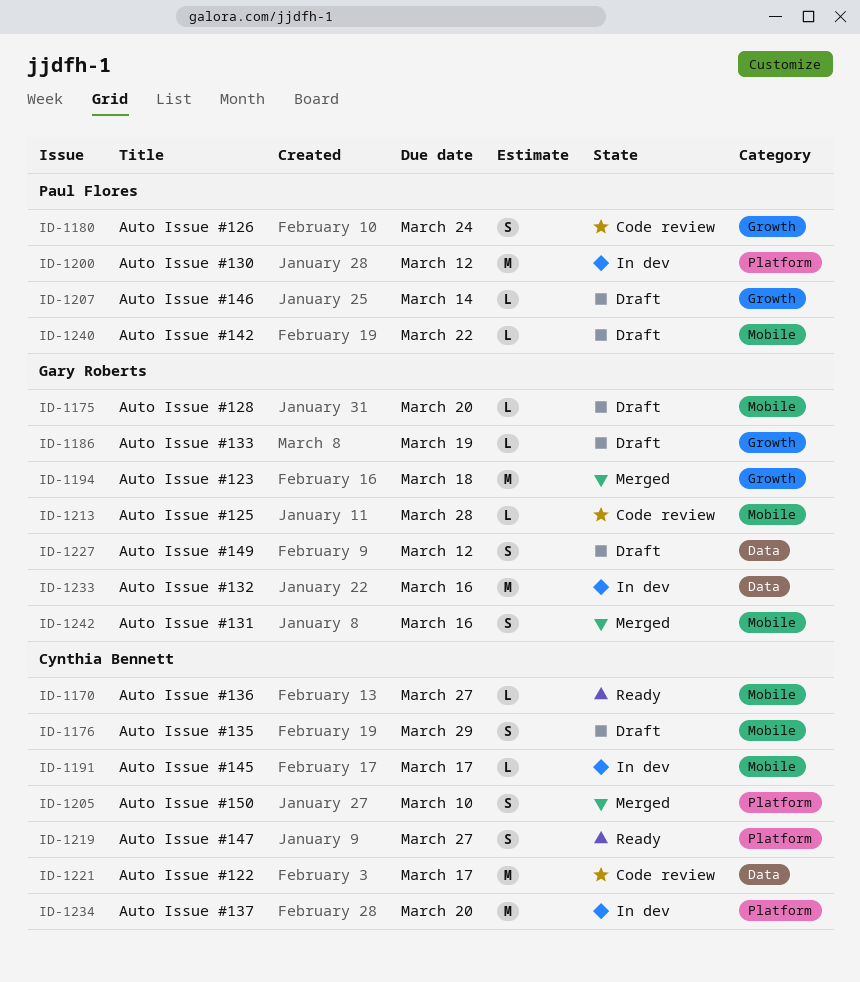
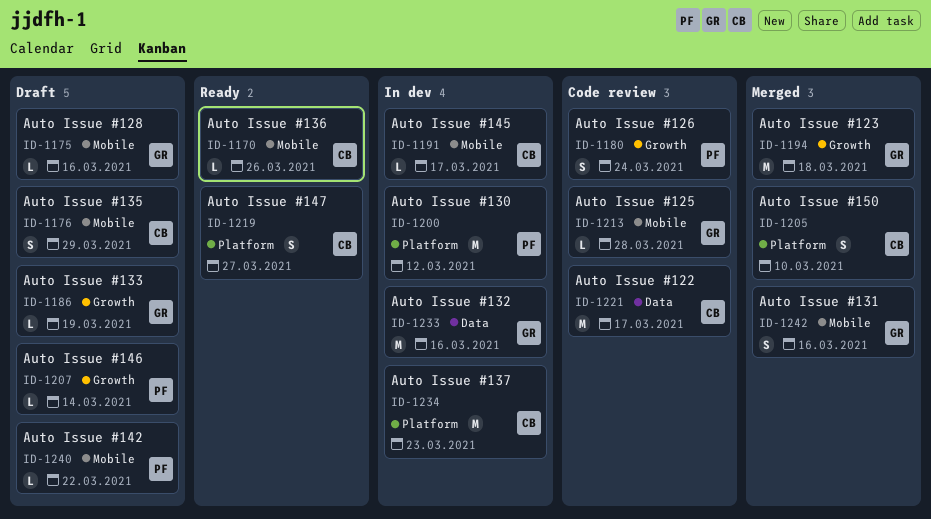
ID-1170, due: Mar 27 -> Mar 26
ID-1175, due: Mar 20 -> Mar 16
ID-1227: present -> none
ID-1234, due: Mar 20 -> Mar 23

